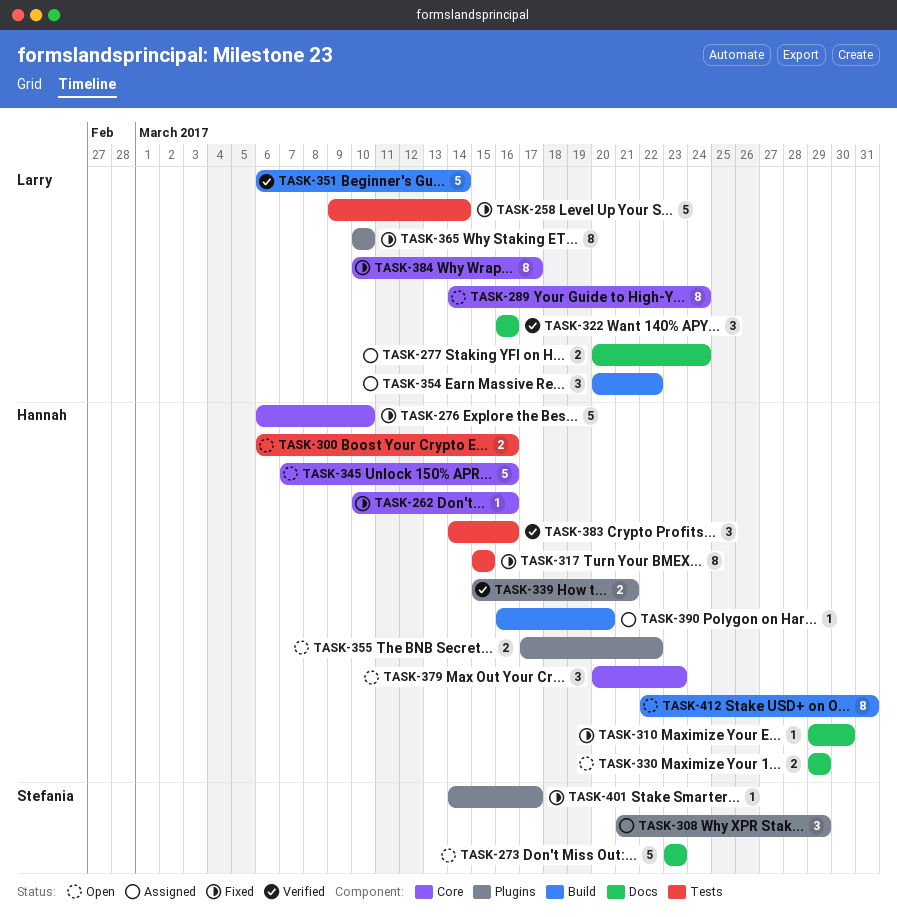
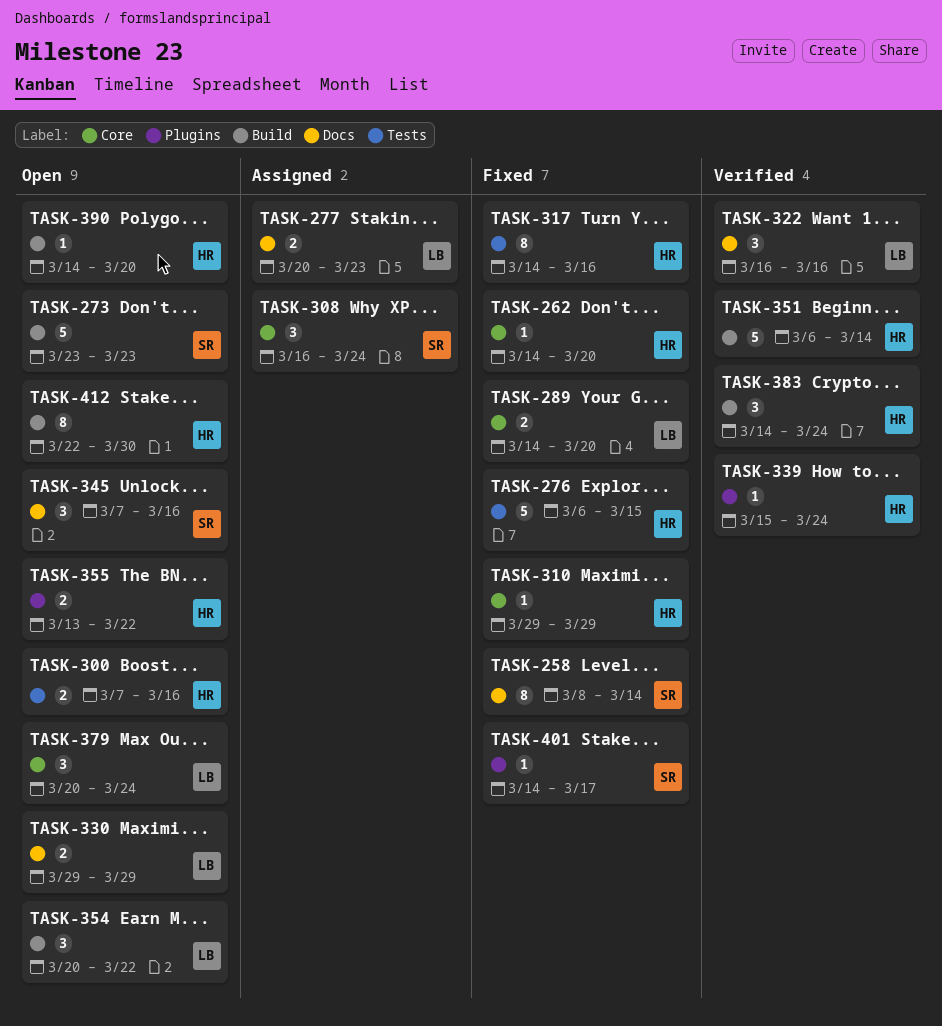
TASK-258, owner: Larry -> Stefania
TASK-258, label: Tests -> Docs
TASK-258, estimate: 5 -> 8
TASK-258, start: Mar 9 -> Mar 8
TASK-262, start: Mar 10 -> Mar 14
TASK-262, due: Mar 16 -> Mar 20
TASK-273, label: Docs -> Build
TASK-276, label: Core -> Tests
TASK-276, due: Mar 10 -> Mar 15
TASK-277, due: Mar 24 -> Mar 23
TASK-289, status: Open -> Fixed
TASK-289, estimate: 8 -> 2
TASK-289, due: Mar 24 -> Mar 20
TASK-300, start: Mar 6 -> Mar 7
TASK-308, label: Plugins -> Core
TASK-308, start: Mar 21 -> Mar 16
TASK-308, due: Mar 29 -> Mar 24
TASK-310, label: Docs -> Core
TASK-310, due: Mar 30 -> Mar 29
TASK-317, start: Mar 15 -> Mar 14
TASK-317, due: Mar 15 -> Mar 16
TASK-330, owner: Hannah -> Larry
TASK-339, estimate: 2 -> 1
TASK-339, due: Mar 21 -> Mar 24
TASK-345, owner: Hannah -> Stefania
TASK-345, label: Core -> Docs
TASK-345, estimate: 5 -> 3
TASK-351, owner: Larry -> Hannah
TASK-354, status: Assigned -> Open
TASK-355, start: Mar 17 -> Mar 13
TASK-365: present -> none
TASK-379, owner: Hannah -> Larry
TASK-379, due: Mar 23 -> Mar 24
TASK-383, label: Tests -> Build
TASK-383, due: Mar 16 -> Mar 24
TASK-384: present -> none
TASK-390, status: Assigned -> Open
TASK-390, start: Mar 16 -> Mar 14
TASK-412, due: Mar 31 -> Mar 30

